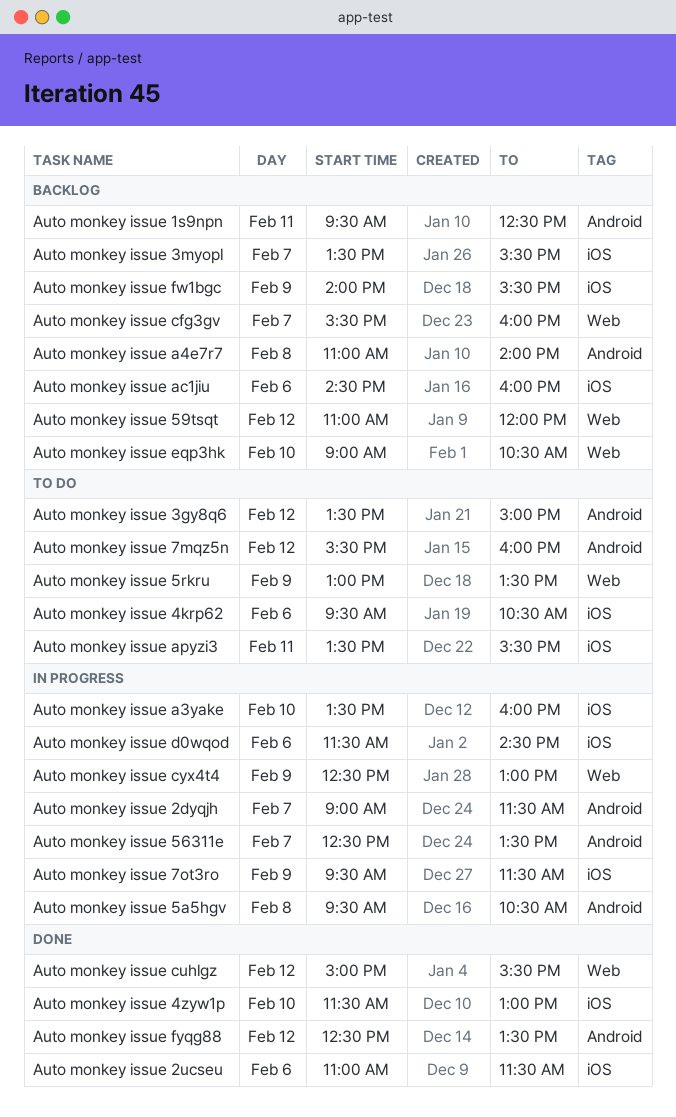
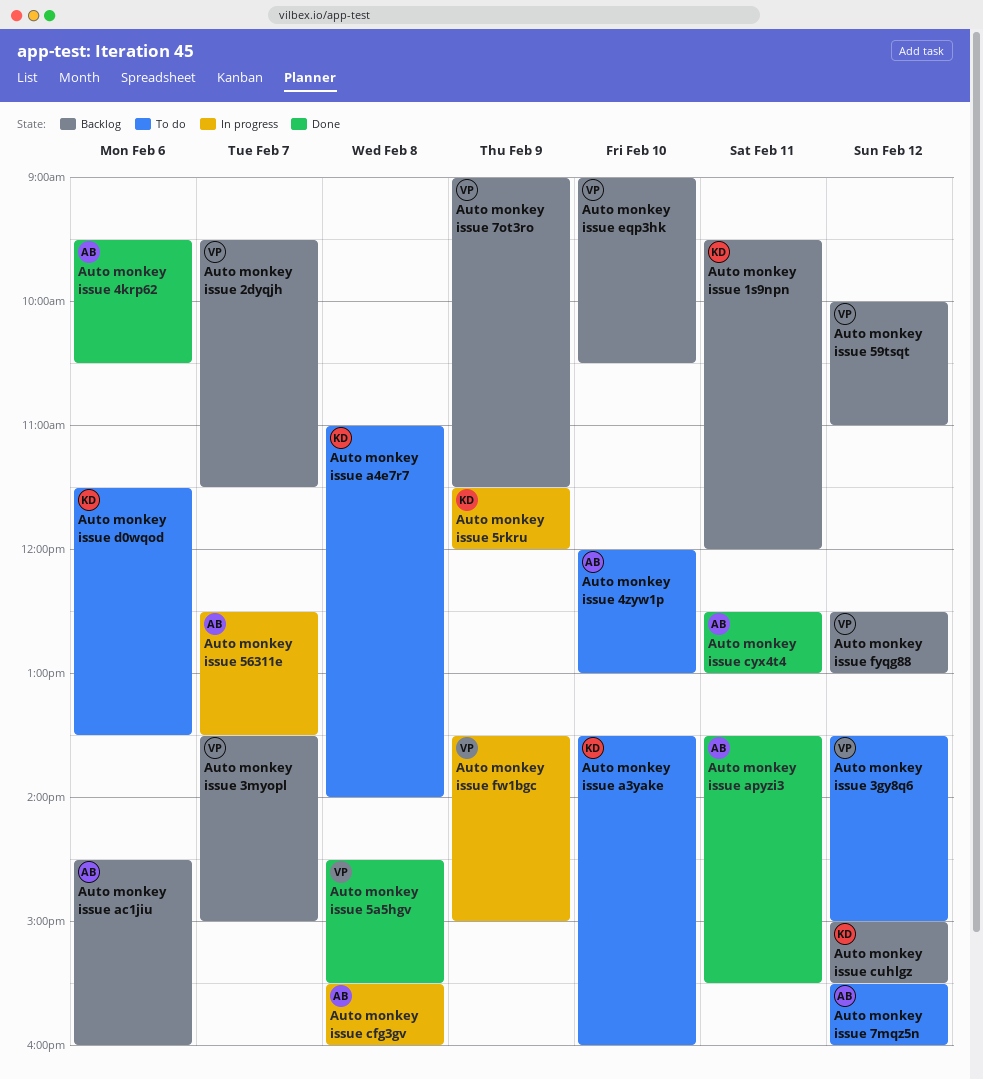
Auto monkey issue 1s9npn, ends: 12:30 -> 12:00
Auto monkey issue 2dyqjh, status: In progress -> Backlog
Auto monkey issue 2dyqjh, begins: 09:00 -> 09:30
Auto monkey issue 2ucseu: present -> none
Auto monkey issue 3myopl, ends: 15:30 -> 15:00
Auto monkey issue 4krp62, status: To do -> Done
Auto monkey issue 4zyw1p, status: Done -> To do
Auto monkey issue 4zyw1p, begins: 11:30 -> 12:00
Auto monkey issue 59tsqt, begins: 11:00 -> 10:00
Auto monkey issue 59tsqt, ends: 12:00 -> 11:00
Auto monkey issue 5a5hgv, status: In progress -> Done
Auto monkey issue 5a5hgv, begins: 09:30 -> 14:30
Auto monkey issue 5a5hgv, ends: 10:30 -> 15:30
Auto monkey issue 5rkru, status: To do -> In progress
Auto monkey issue 5rkru, begins: 13:00 -> 11:30
Auto monkey issue 5rkru, ends: 13:30 -> 12:00
Auto monkey issue 7ot3ro, status: In progress -> Backlog
Auto monkey issue 7ot3ro, begins: 09:30 -> 09:00
Auto monkey issue a3yake, status: In progress -> To do
Auto monkey issue a4e7r7, status: Backlog -> To do
Auto monkey issue apyzi3, status: To do -> Done
Auto monkey issue cfg3gv, status: Backlog -> In progress
Auto monkey issue cfg3gv, day: Feb 7 -> Feb 8
Auto monkey issue cuhlgz, status: Done -> Backlog
Auto monkey issue cyx4t4, status: In progress -> Done
Auto monkey issue cyx4t4, day: Feb 9 -> Feb 11
Auto monkey issue d0wqod, status: In progress -> To do
Auto monkey issue d0wqod, ends: 14:30 -> 13:30
Auto monkey issue fw1bgc, status: Backlog -> In progress
Auto monkey issue fw1bgc, begins: 14:00 -> 13:30
Auto monkey issue fw1bgc, ends: 15:30 -> 15:00
Auto monkey issue fyqg88, status: Done -> Backlog
Auto monkey issue fyqg88, ends: 13:30 -> 13:00

